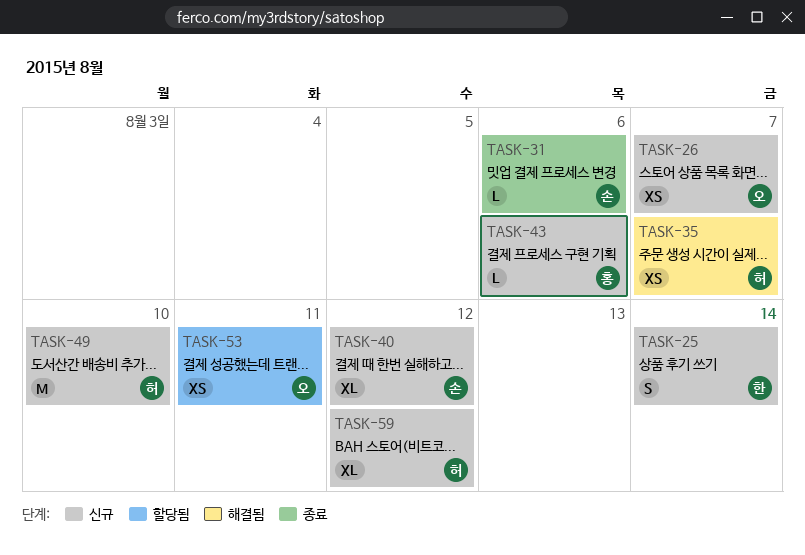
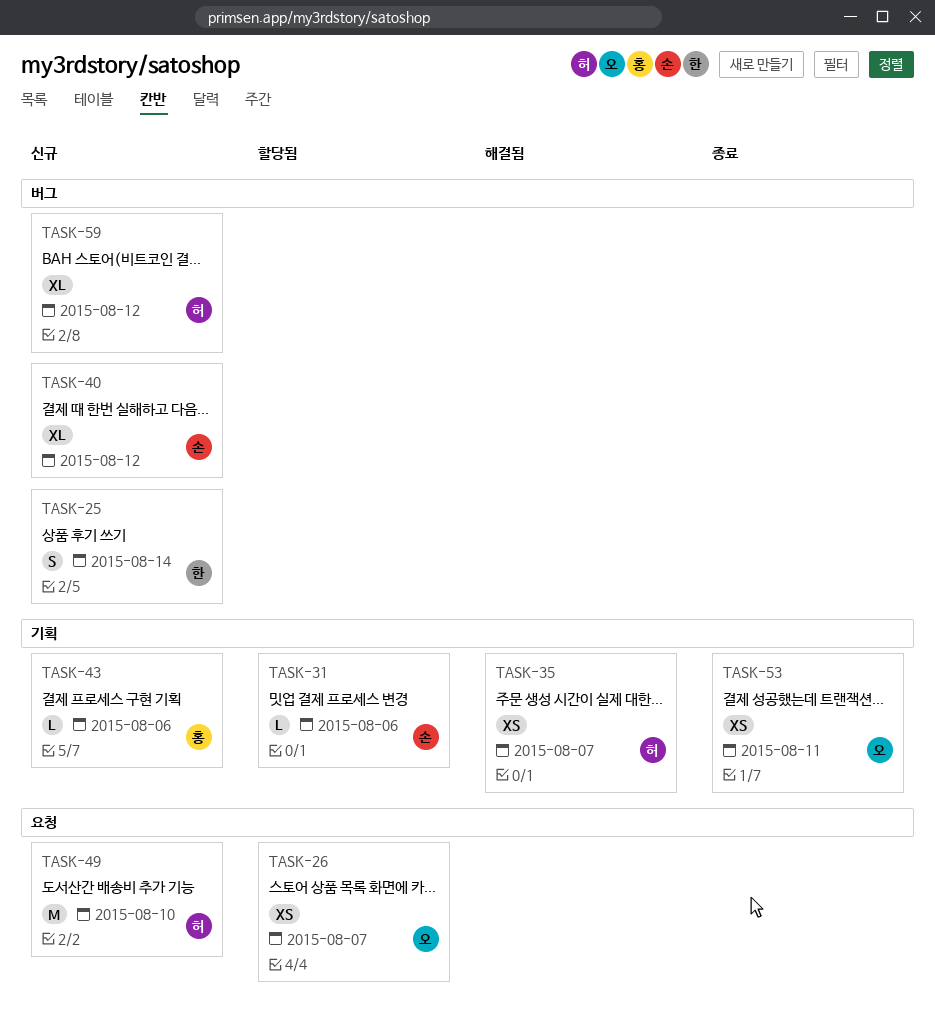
TASK-26, status: 신규 -> 할당됨
TASK-31, status: 종료 -> 할당됨
TASK-53, status: 할당됨 -> 종료

